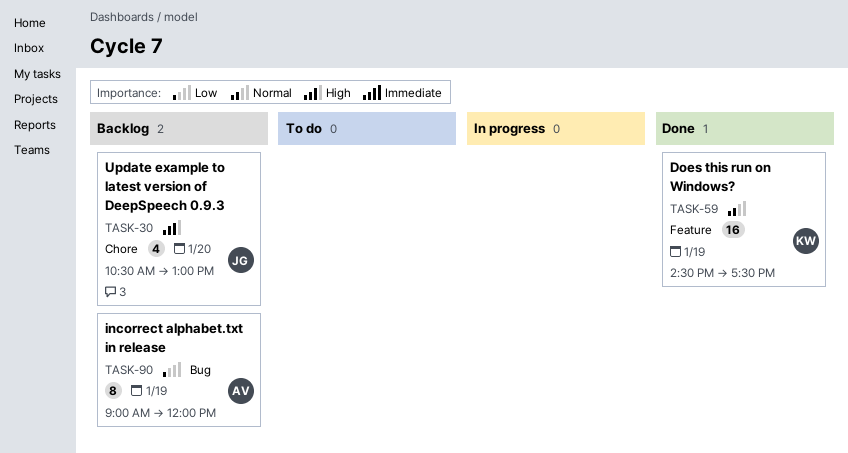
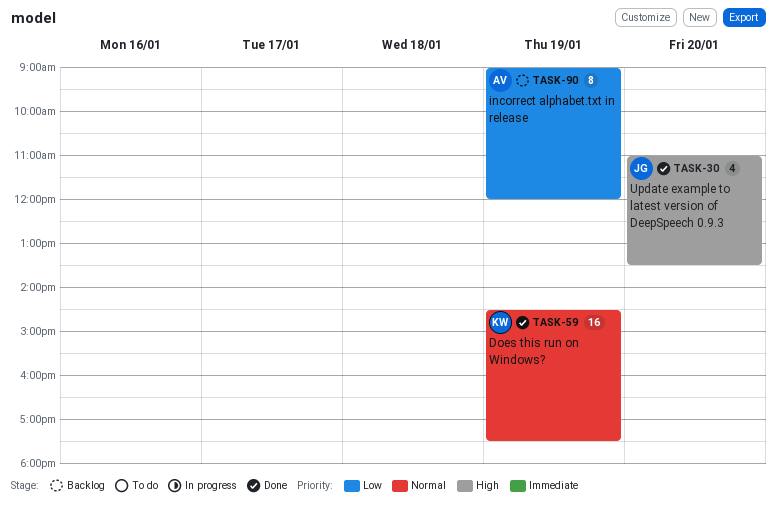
TASK-30, status: Backlog -> Done
TASK-30, begins: 10:30 -> 11:00
TASK-30, ends: 13:00 -> 13:30

